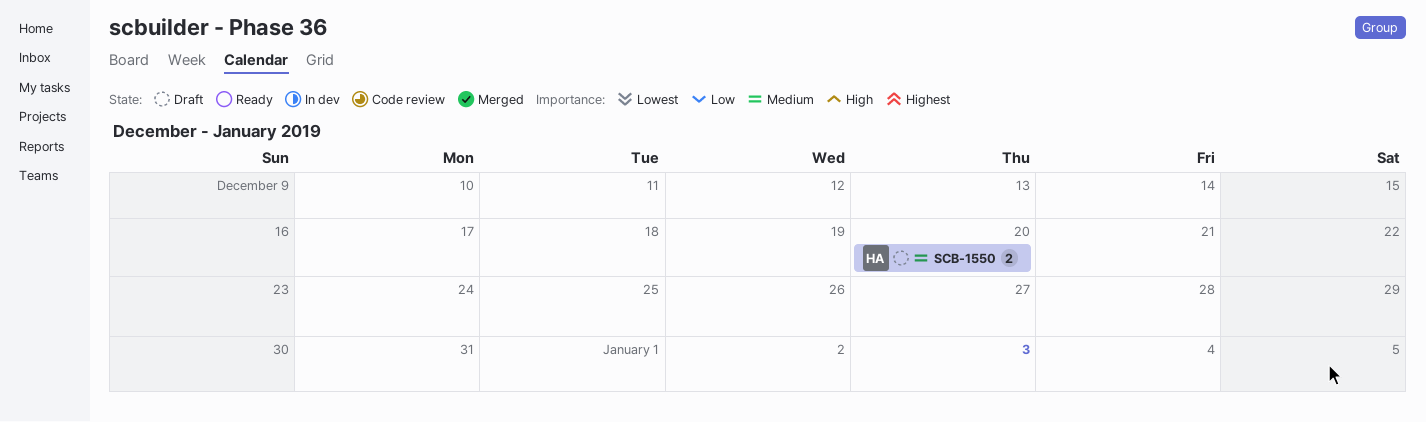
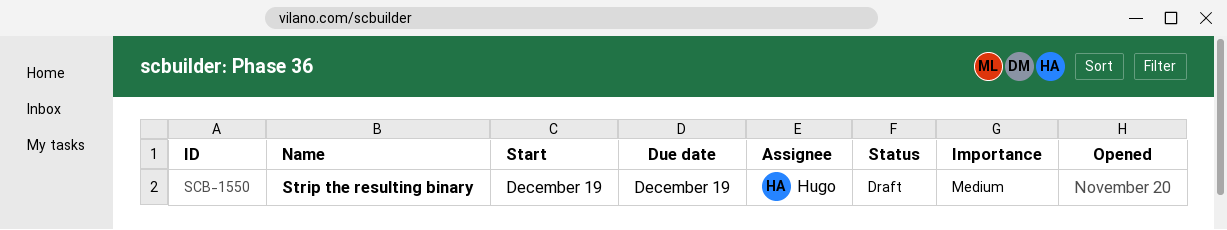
SCB-1550, start: Dec 20 -> Dec 19
SCB-1550, due: Dec 20 -> Dec 19

